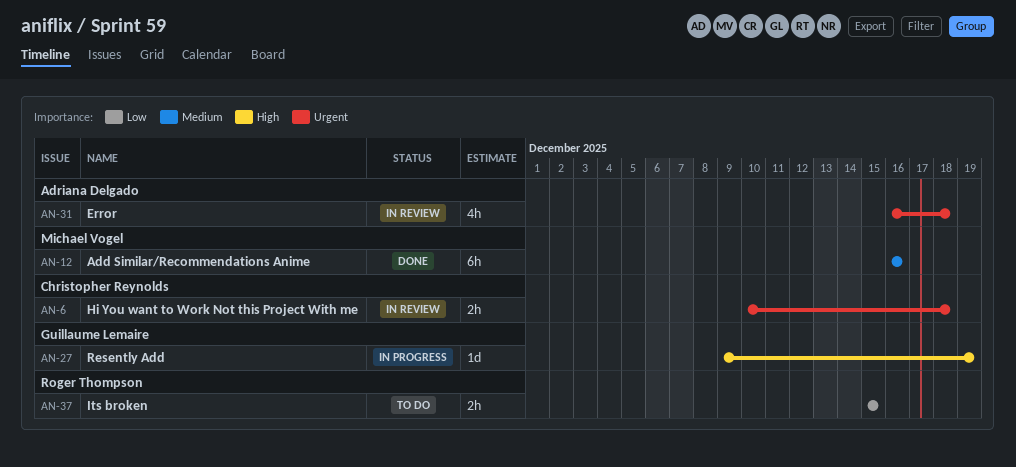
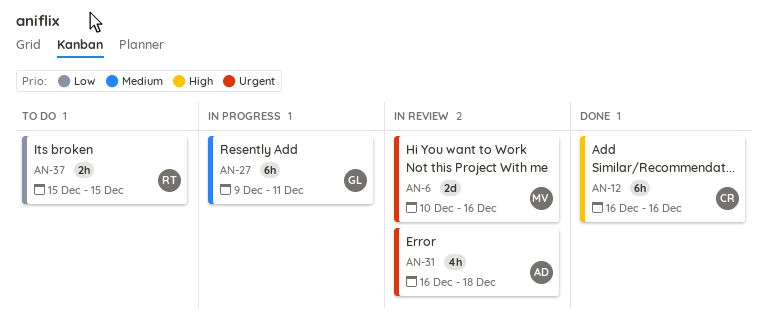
AN-6, owner: Christopher Reynolds -> Michael Vogel
AN-6, estimate: 2h -> 2d
AN-6, due: Dec 18 -> Dec 16
AN-12, owner: Michael Vogel -> Christopher Reynolds
AN-12, priority: Medium -> High
AN-27, priority: High -> Medium
AN-27, estimate: 1d -> 6h
AN-27, due: Dec 19 -> Dec 11

